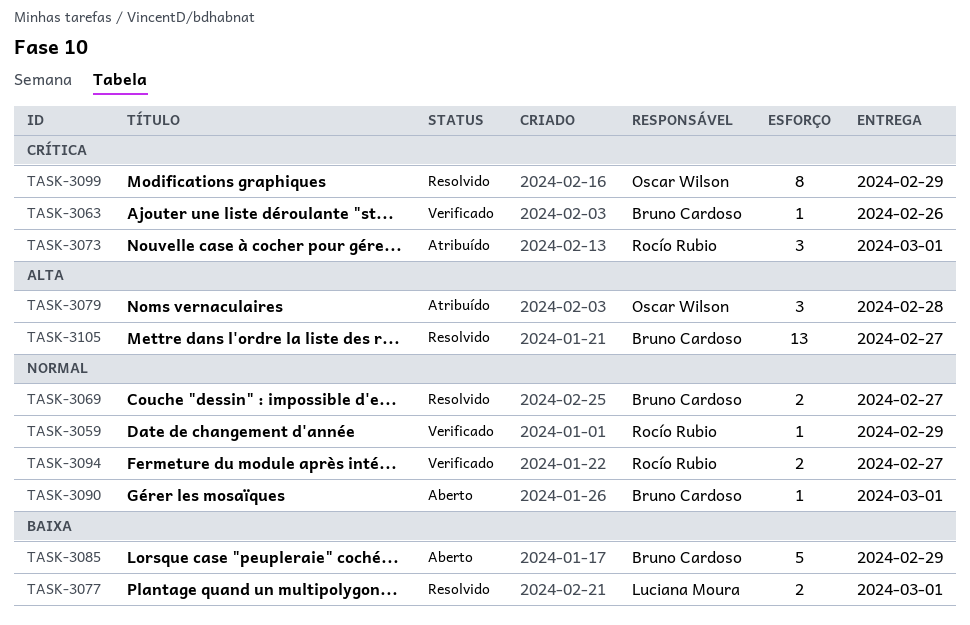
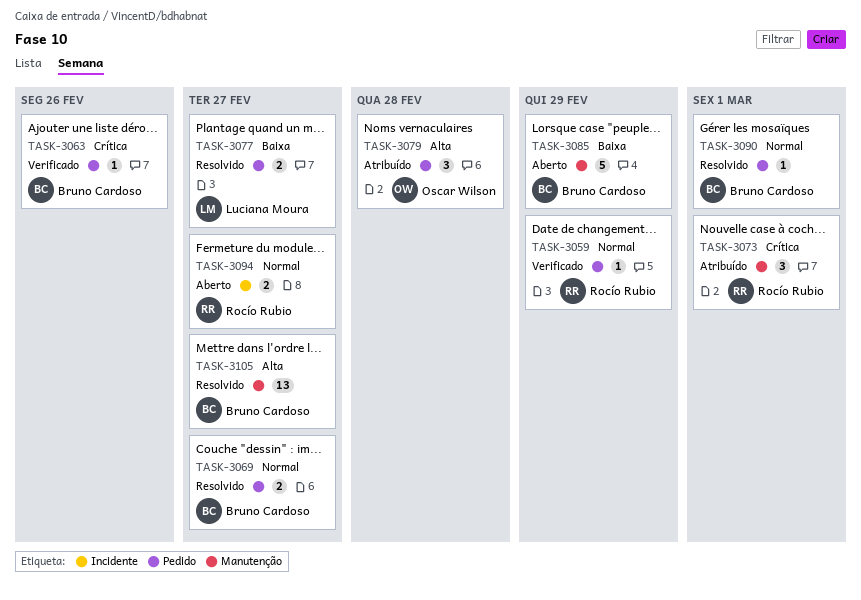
TASK-3077, due: Mar 1 -> Feb 27
TASK-3090, status: Aberto -> Resolvido
TASK-3094, status: Verificado -> Aberto
TASK-3099: present -> none

